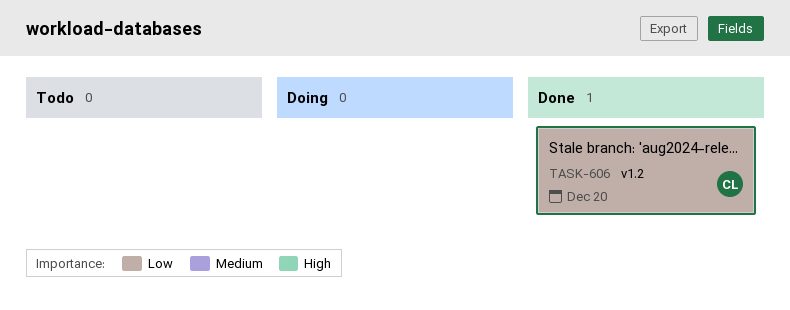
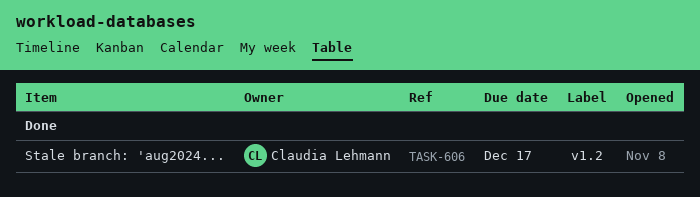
TASK-606, due: Dec 20 -> Dec 17

